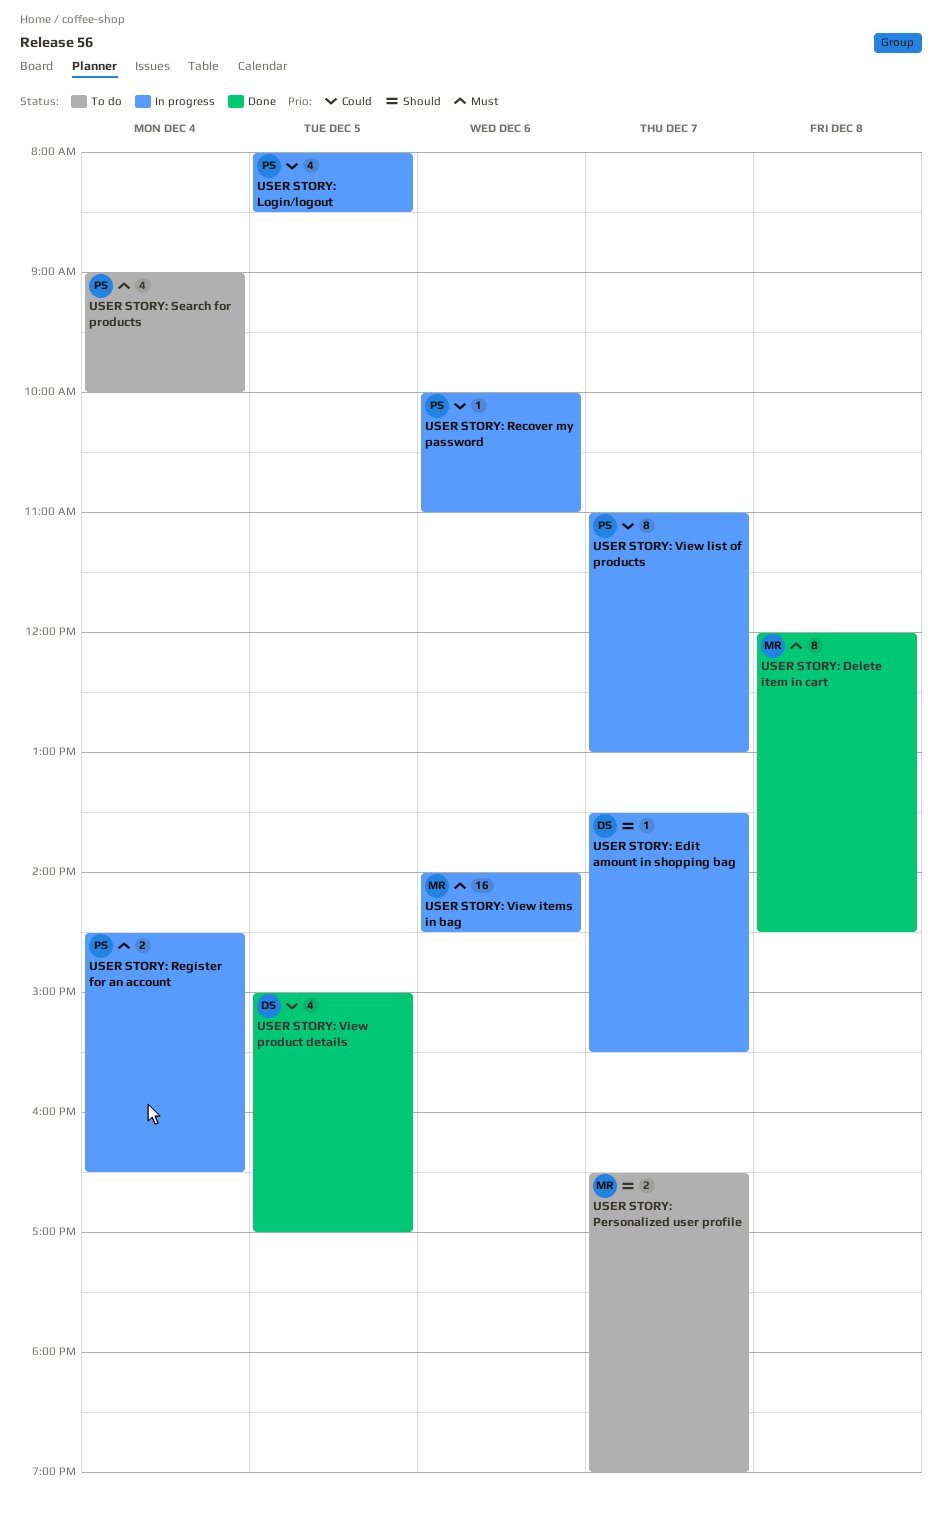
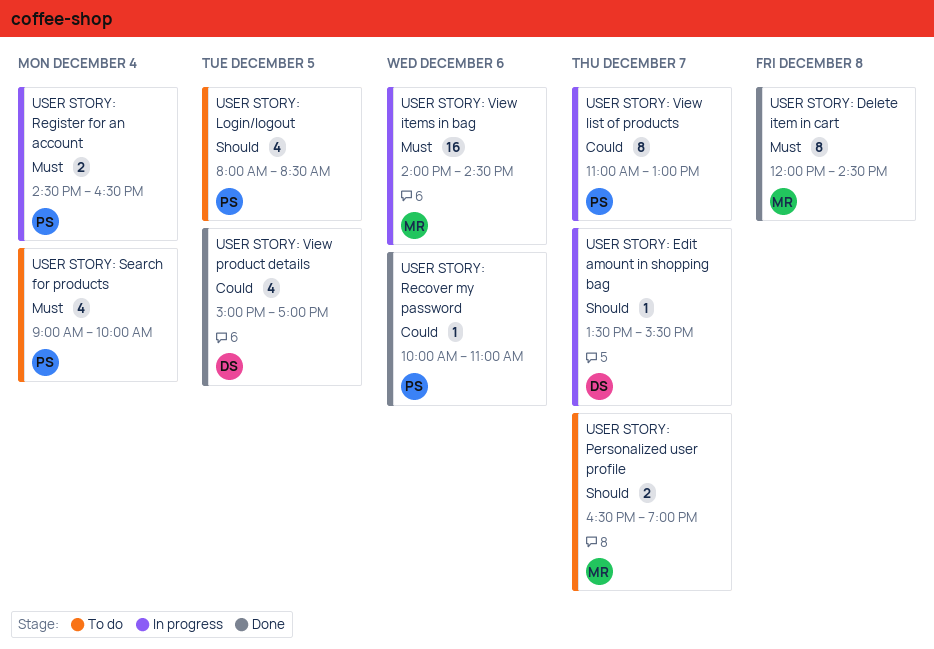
USER STORY: Login/logout, status: In progress -> To do
USER STORY: Login/logout, priority: Could -> Should
USER STORY: Recover my password, status: In progress -> Done

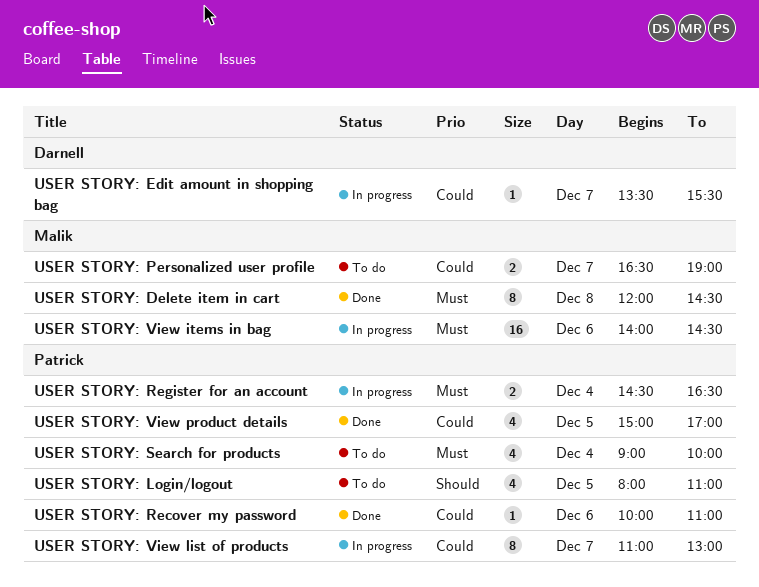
USER STORY: Edit amount in shopping bag, priority: Should -> Could
USER STORY: Login/logout, ends: 08:30 -> 11:00
USER STORY: Personalized user profile, priority: Should -> Could
USER STORY: View product details, owner: Darnell -> Patrick

